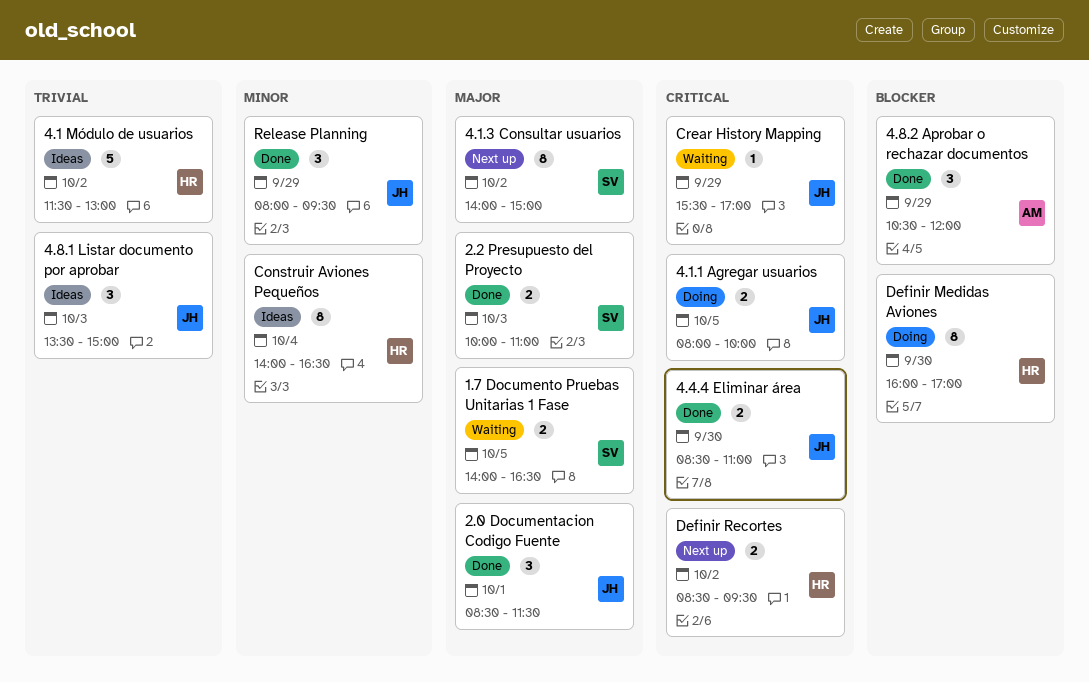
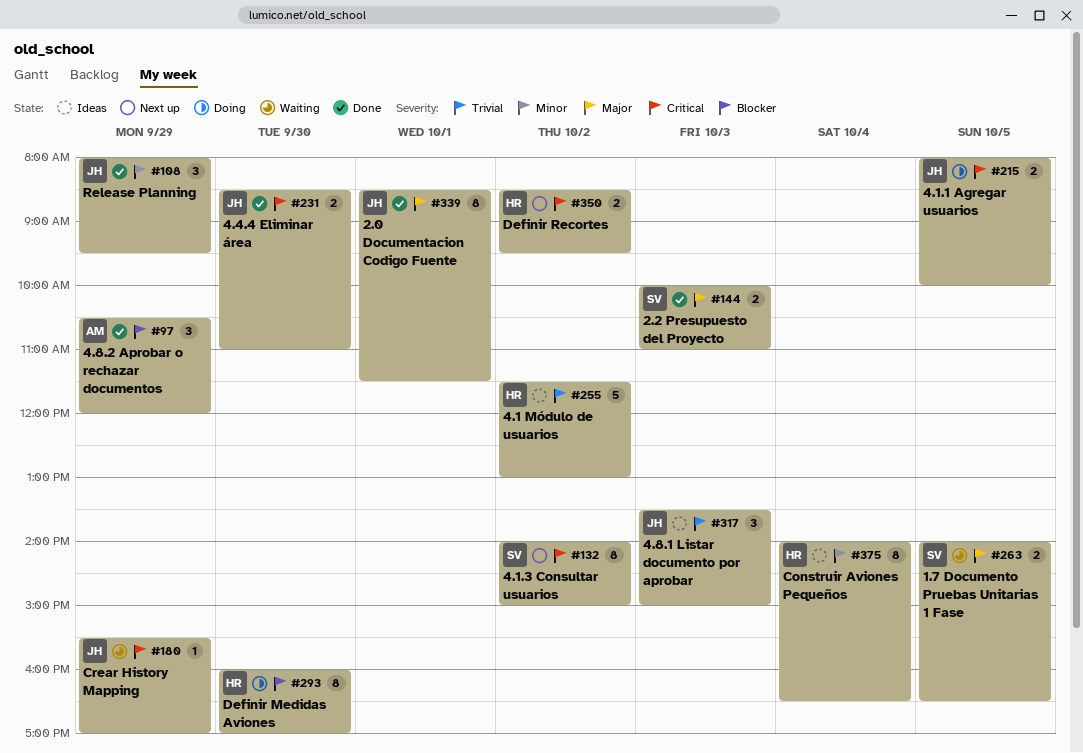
2.0 Documentacion Codigo Fuente, estimate: 3 -> 8
4.1.3 Consultar usuarios, priority: Major -> Critical

